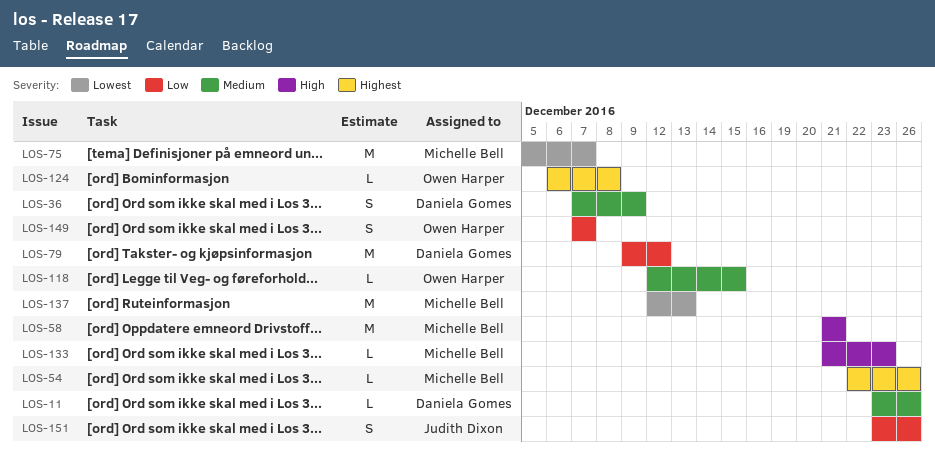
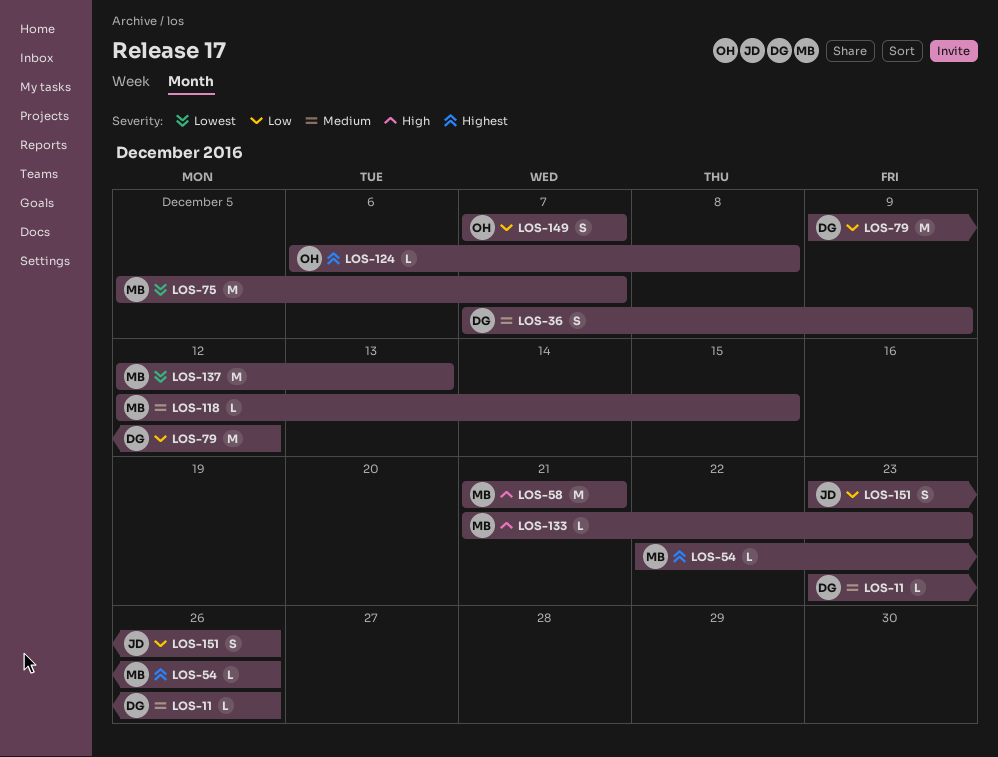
LOS-118, owner: Owen Harper -> Michelle Bell

